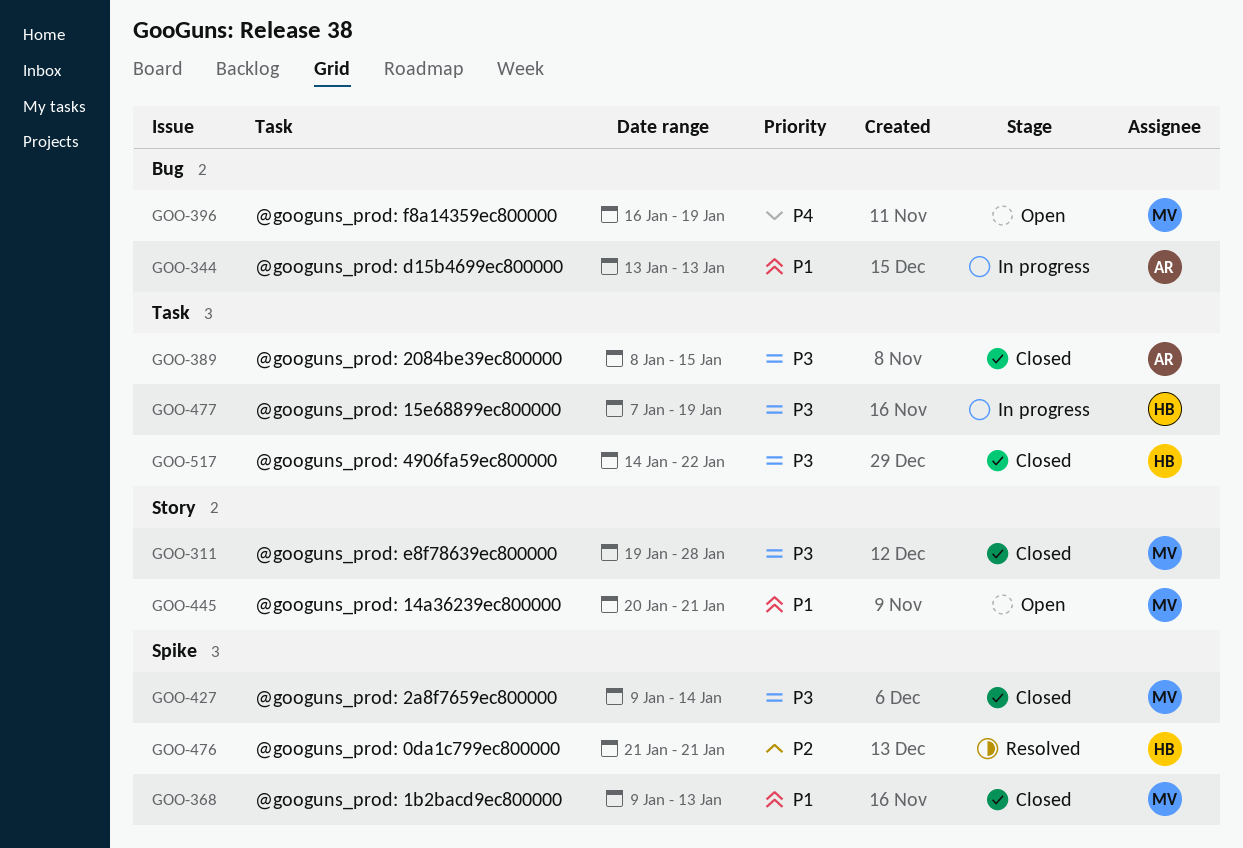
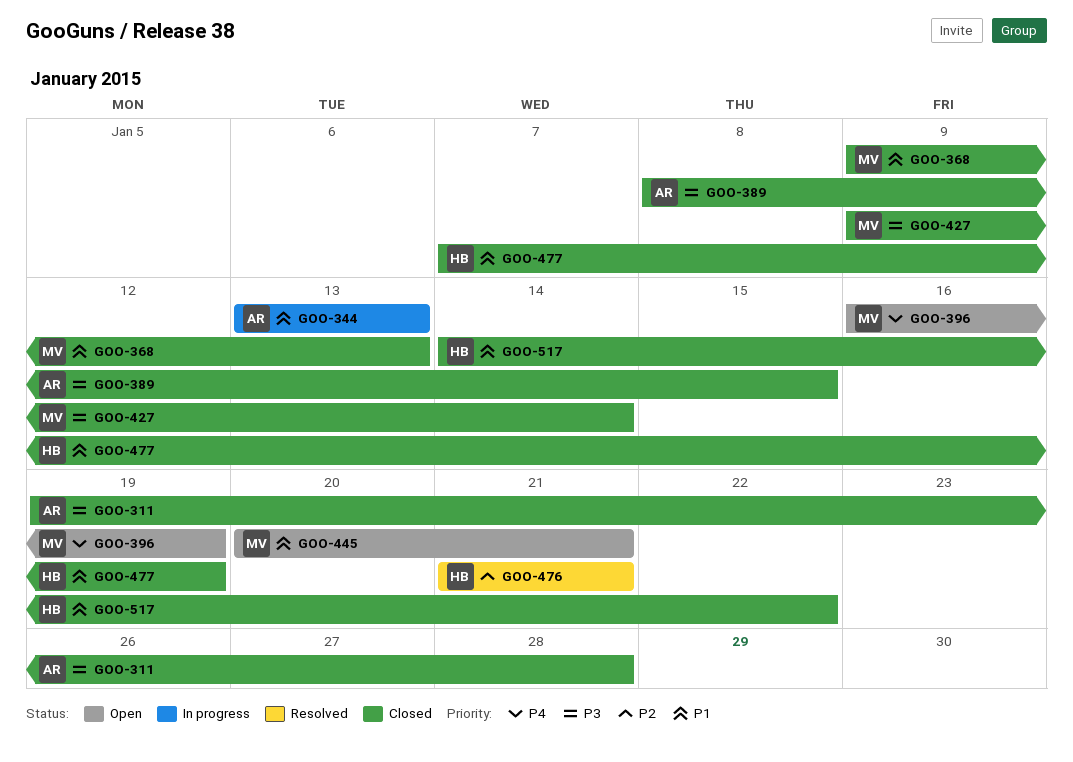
GOO-311, owner: MV -> AR
GOO-477, status: In progress -> Closed
GOO-477, priority: P3 -> P1
GOO-517, priority: P3 -> P1

